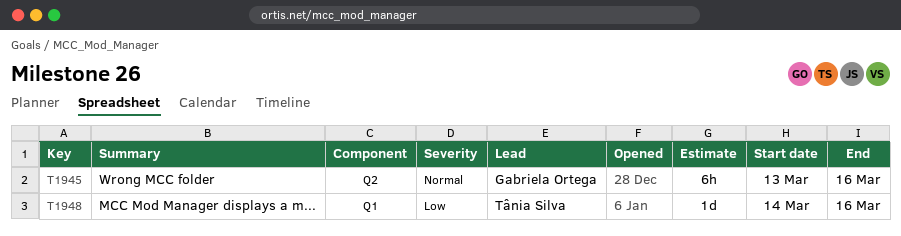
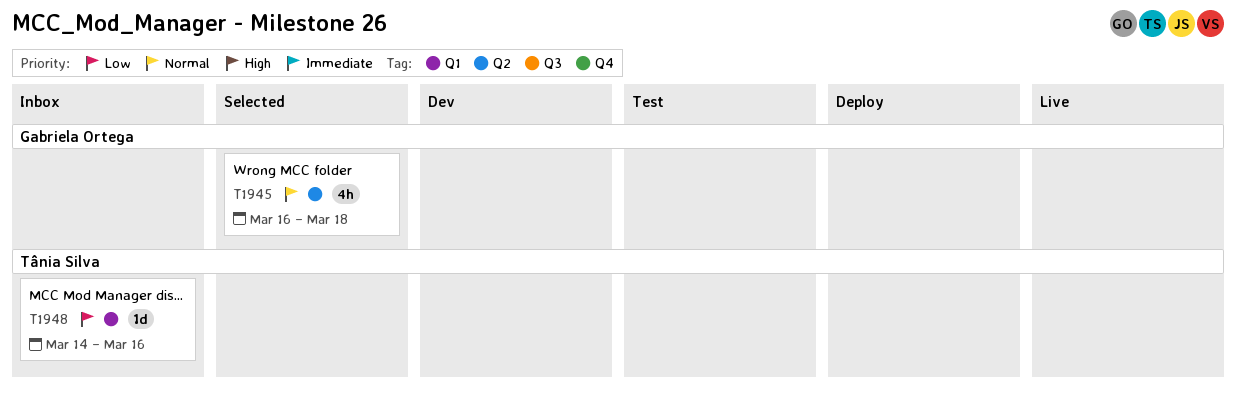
T1945, estimate: 6h -> 4h
T1945, start: Mar 13 -> Mar 16
T1945, due: Mar 16 -> Mar 18

